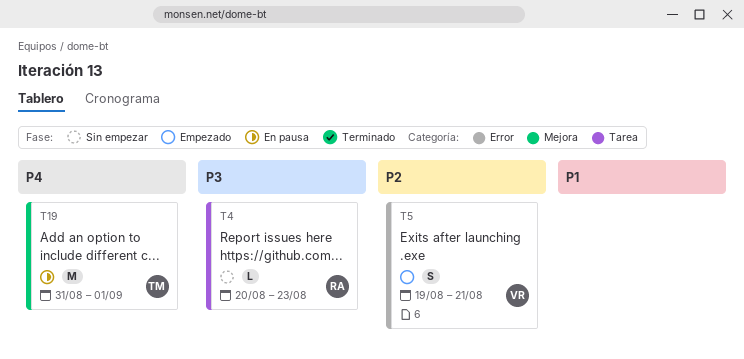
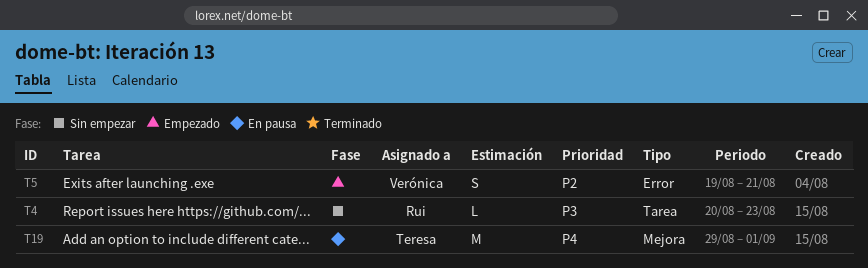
T19, start: Aug 31 -> Aug 29

